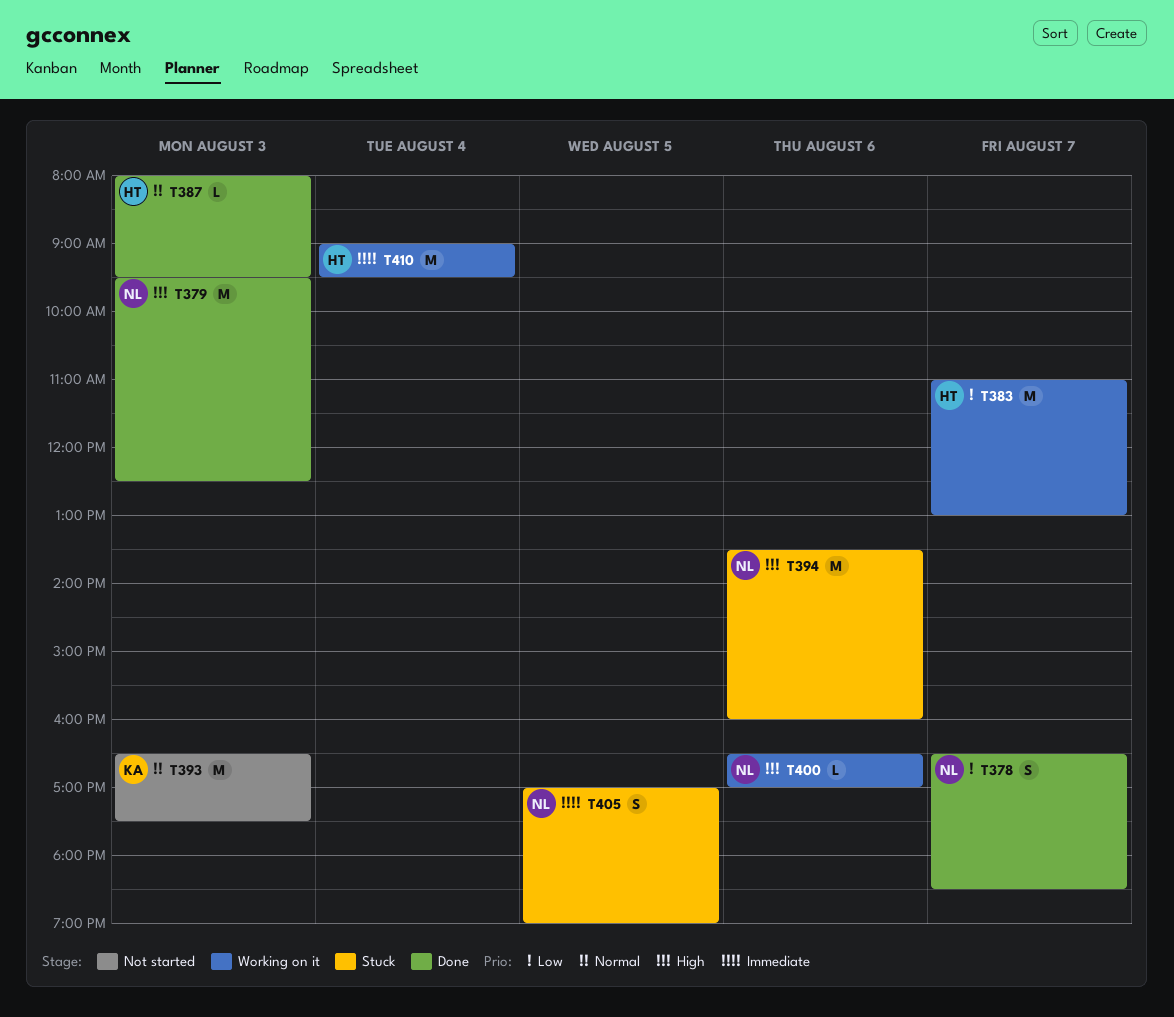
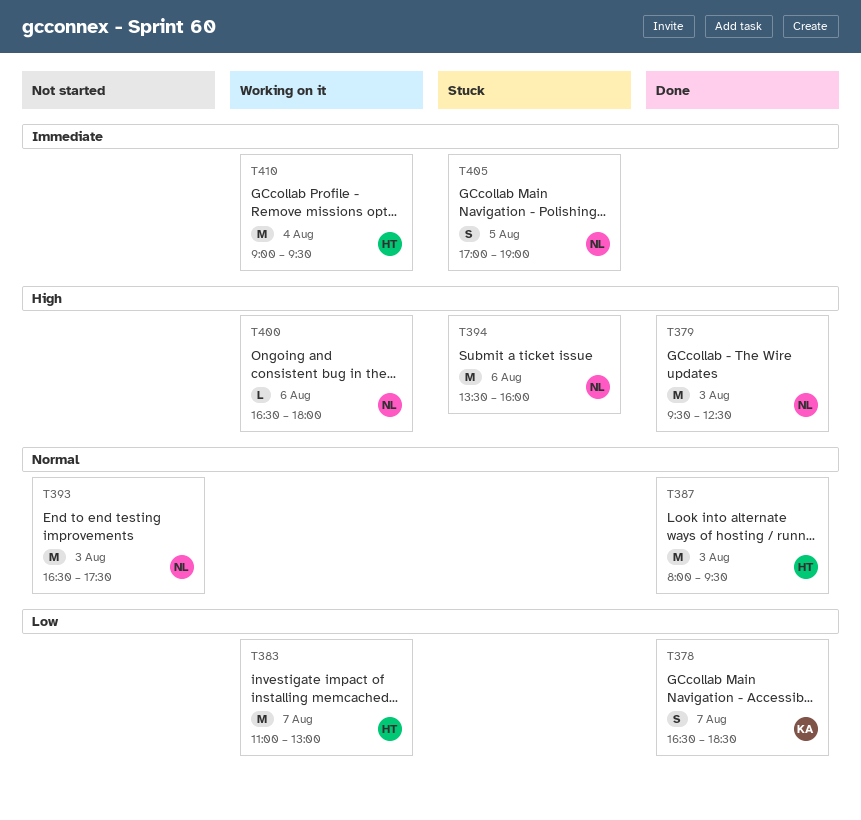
T378, owner: NL -> KA
T387, estimate: L -> M
T393, owner: KA -> NL
T400, ends: 17:00 -> 18:00

